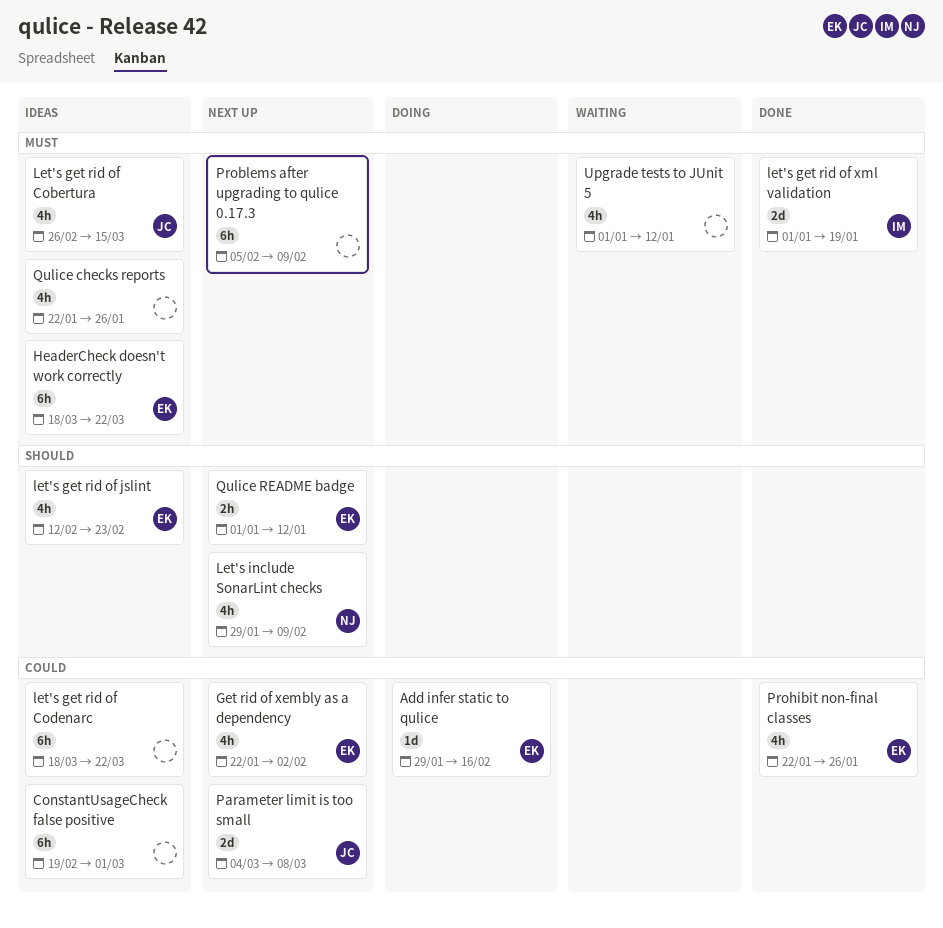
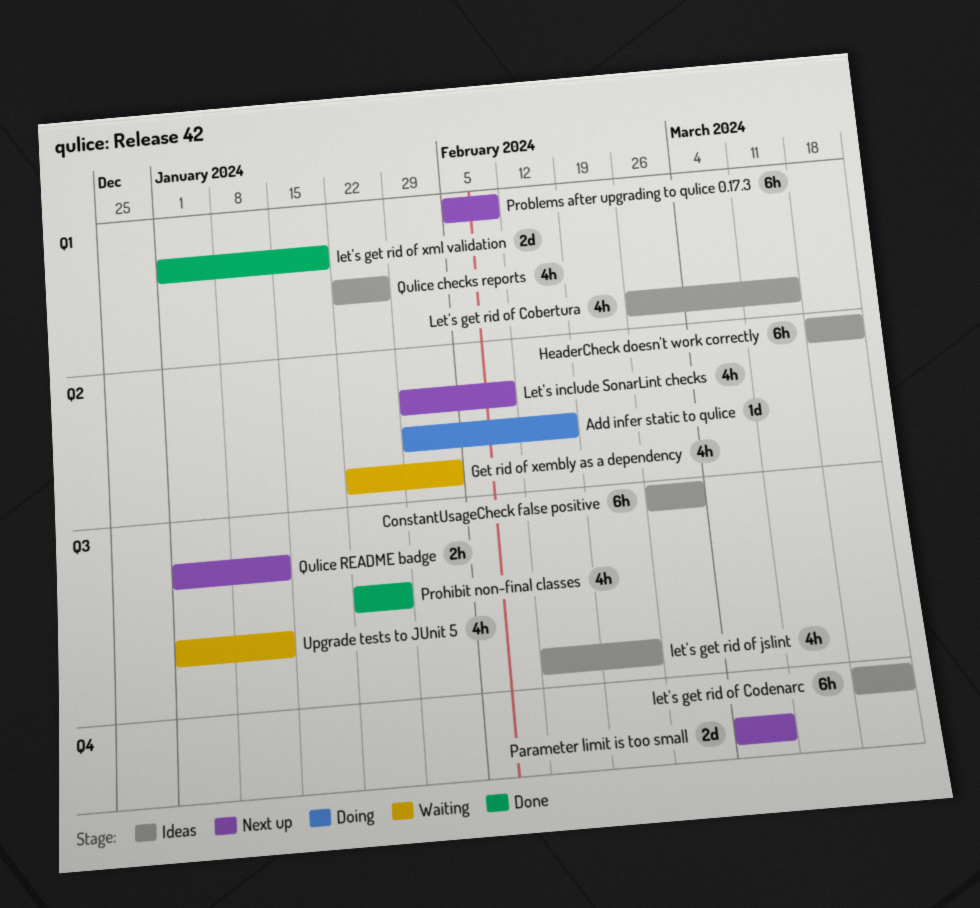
ConstantUsageCheck false positive, start: Feb 19 -> Feb 26
Get rid of xembly as a dependency, status: Next up -> Waiting

